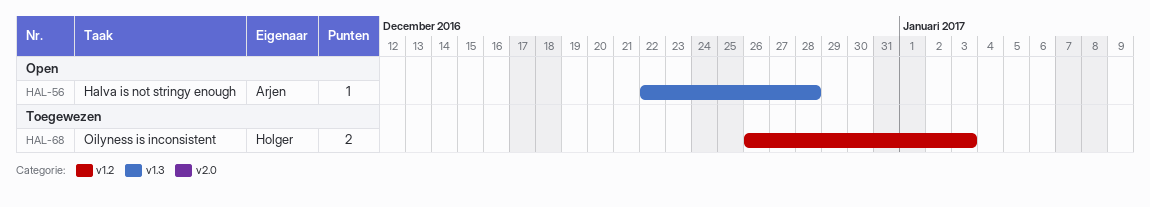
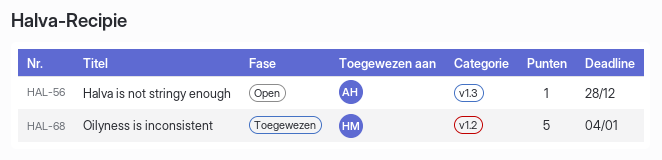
HAL-68, estimate: 2 -> 5
HAL-68, due: Jan 3 -> Jan 4

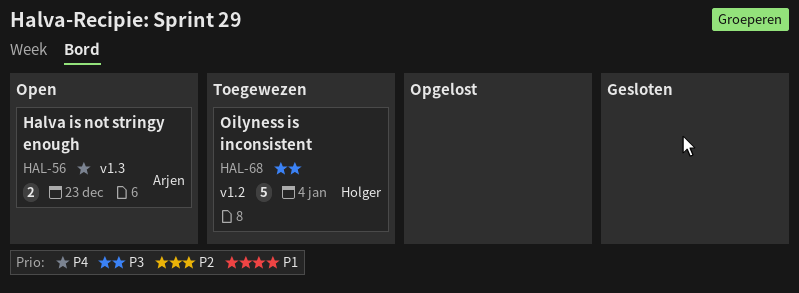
HAL-56, estimate: 1 -> 2
HAL-56, due: Dec 28 -> Dec 23

